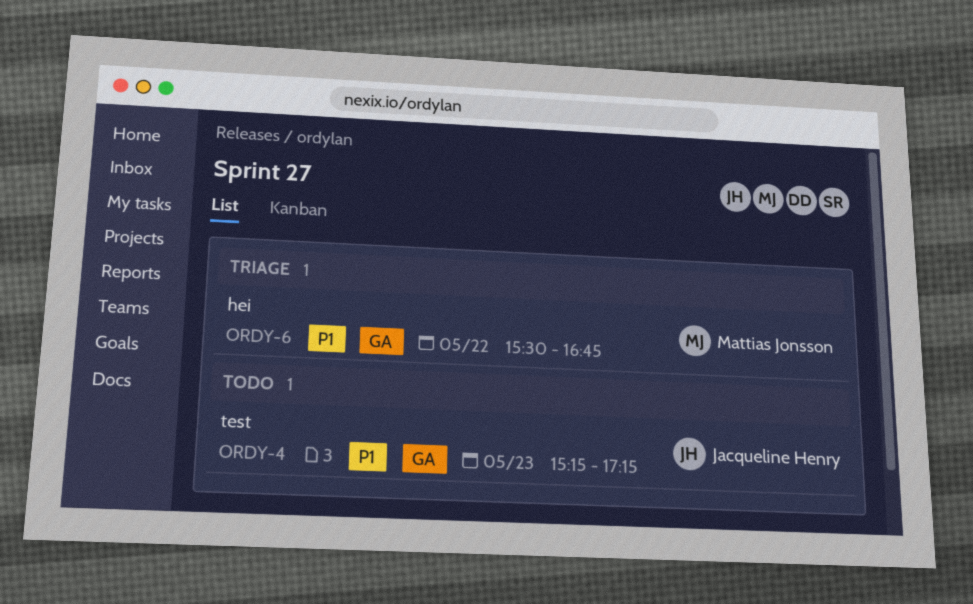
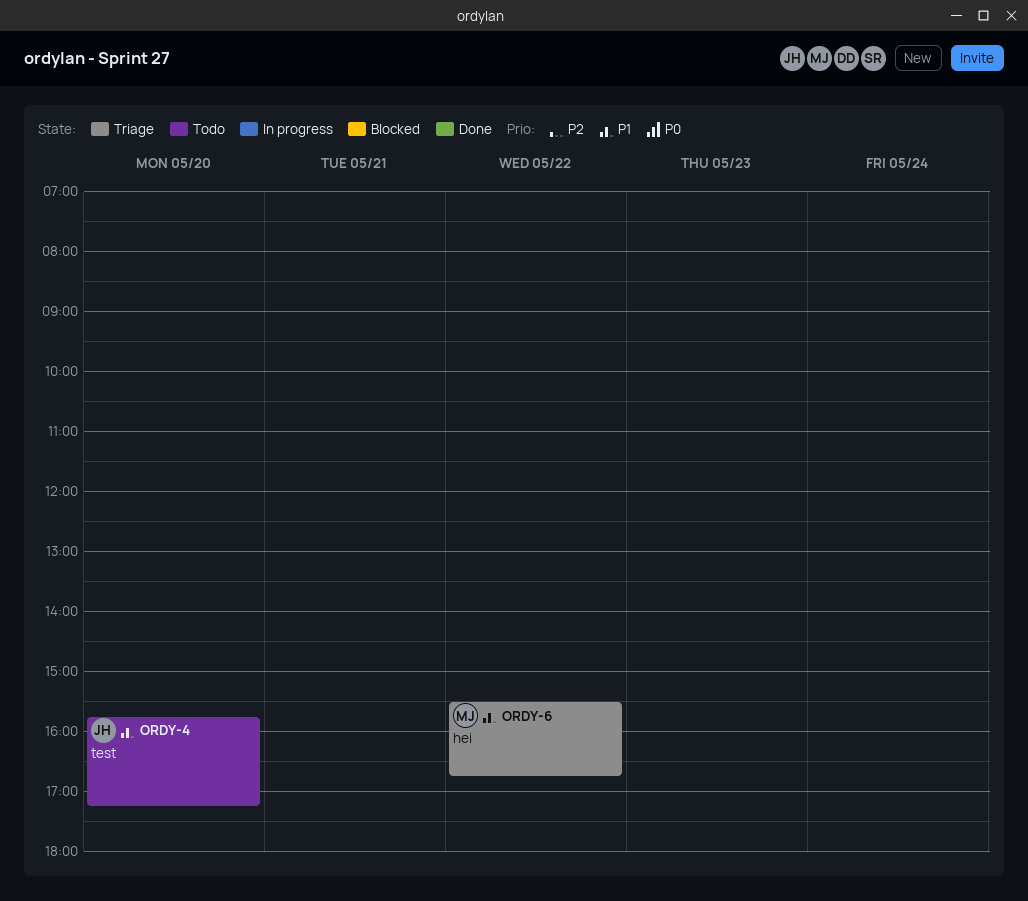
ORDY-4, day: May 23 -> May 20
ORDY-4, begins: 15:15 -> 15:45

